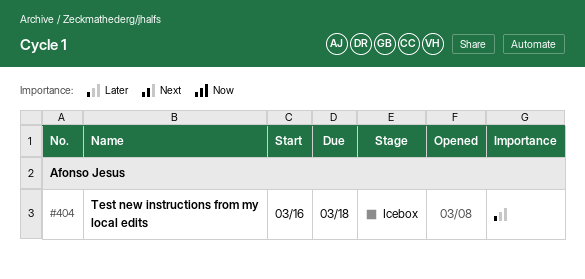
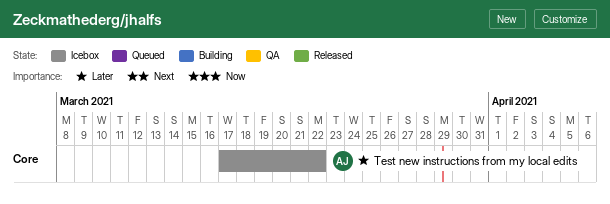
Test new instructions from my local edits, start: Mar 16 -> Mar 17
Test new instructions from my local edits, due: Mar 18 -> Mar 22

